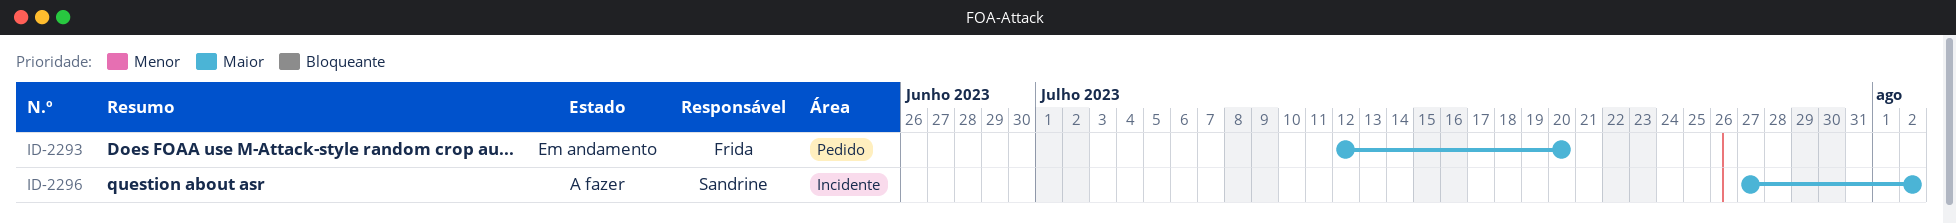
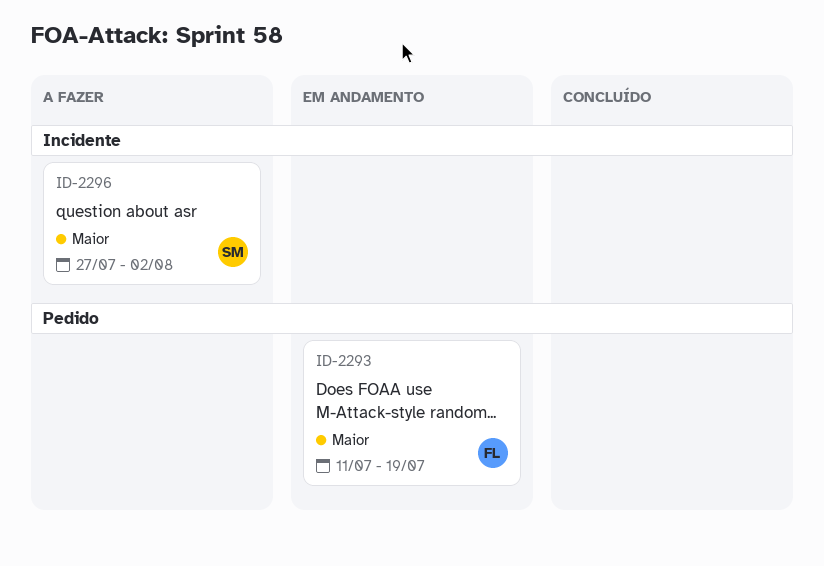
ID-2293, start: Jul 12 -> Jul 11
ID-2293, due: Jul 20 -> Jul 19

